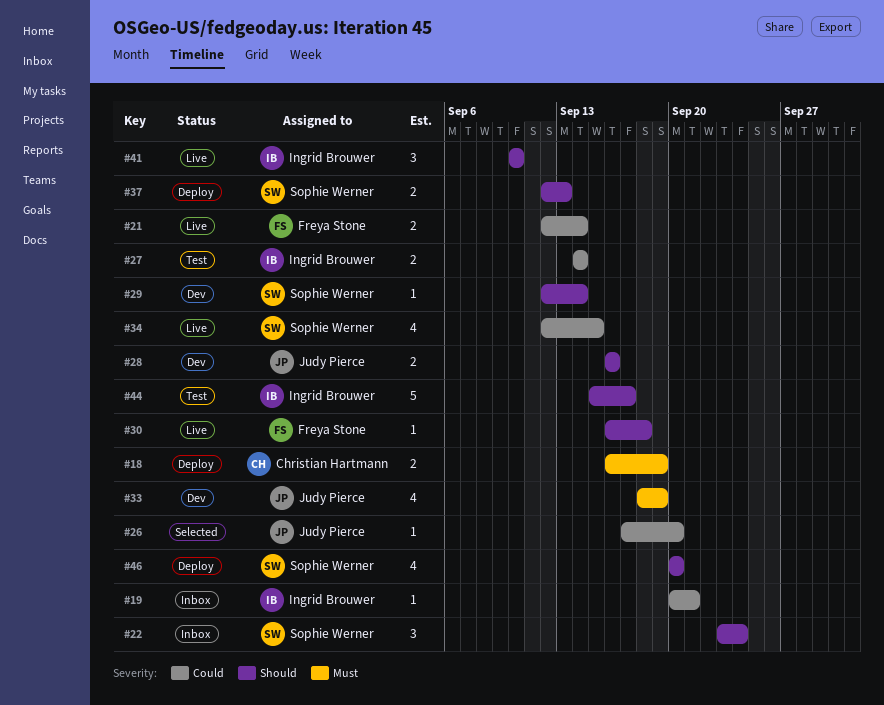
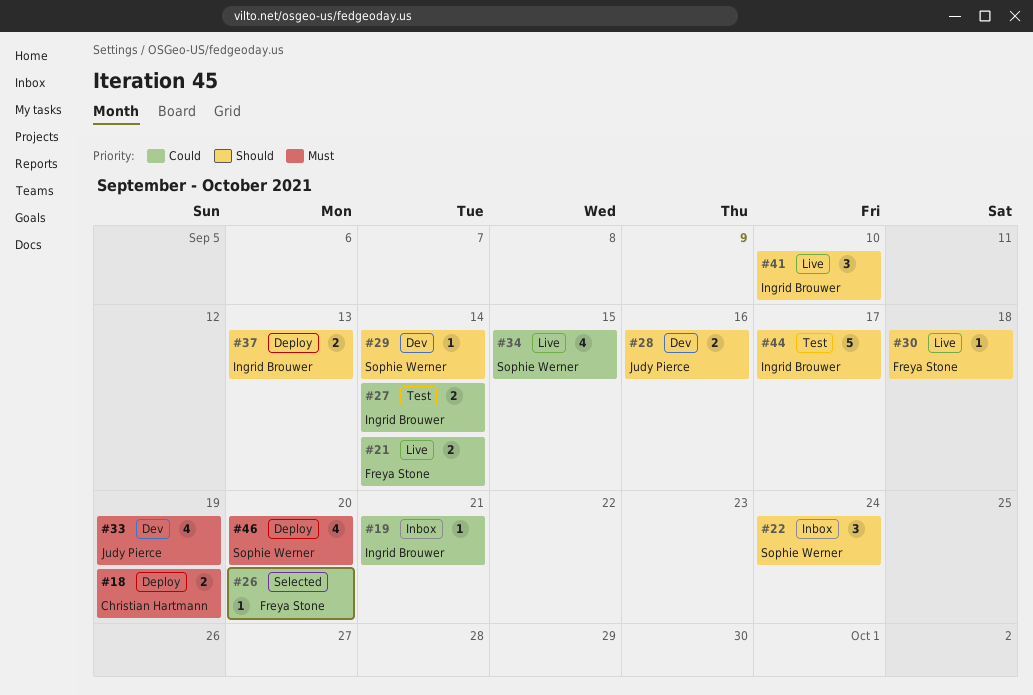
#26, owner: Judy Pierce -> Freya Stone
#37, owner: Sophie Werner -> Ingrid Brouwer
#46, priority: Should -> Must

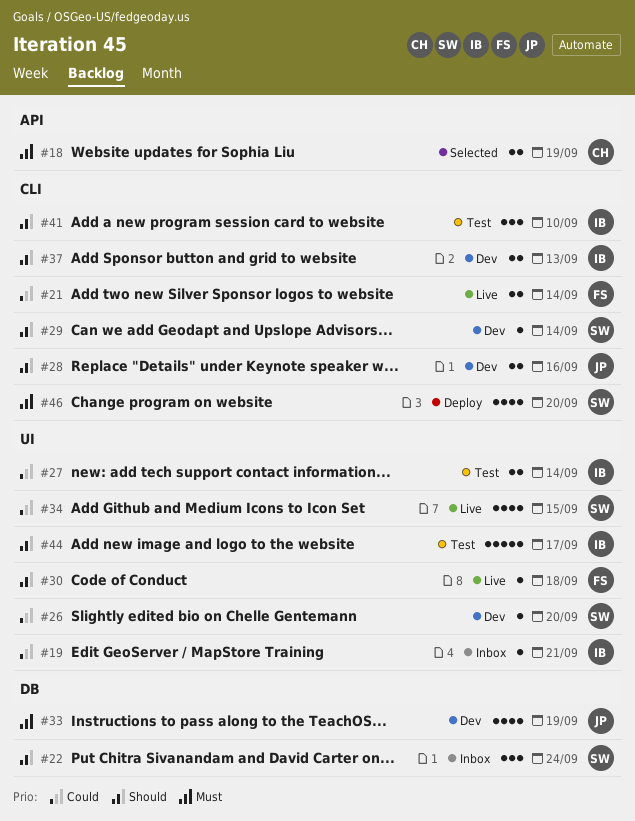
#18, status: Deploy -> Selected
#26, status: Selected -> Dev
#26, owner: Freya Stone -> Sophie Werner
#37, status: Deploy -> Dev
#41, status: Live -> Test

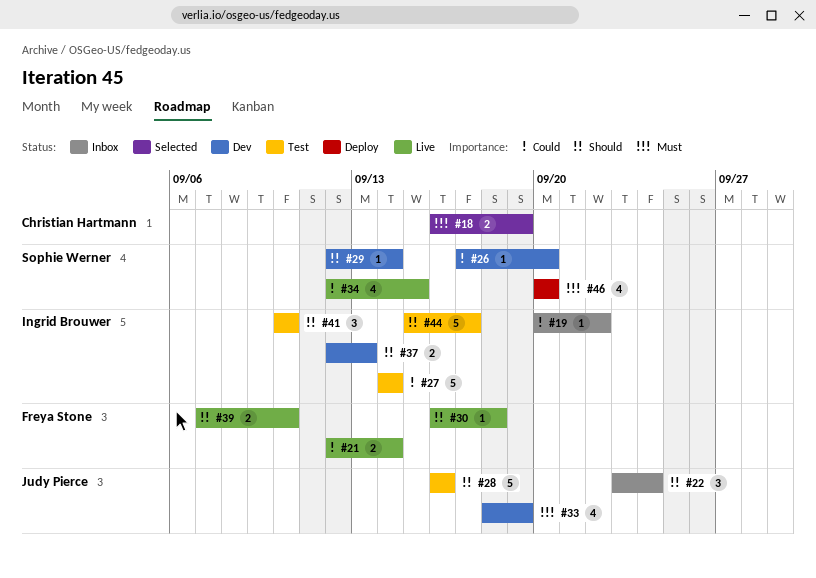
#19, due: Sep 21 -> Sep 22
#22, owner: Sophie Werner -> Judy Pierce
#27, estimate: 2 -> 5
#28, status: Dev -> Test
#28, estimate: 2 -> 5
#39: none -> present

